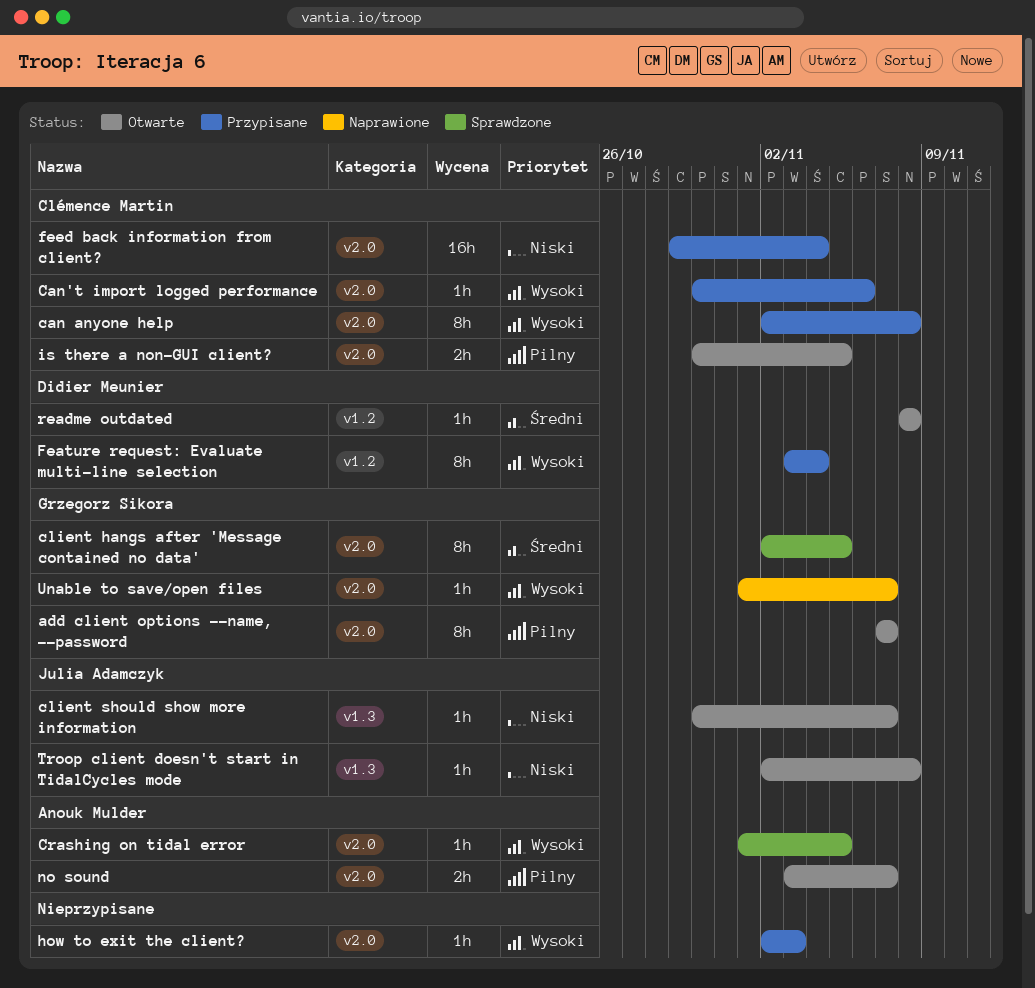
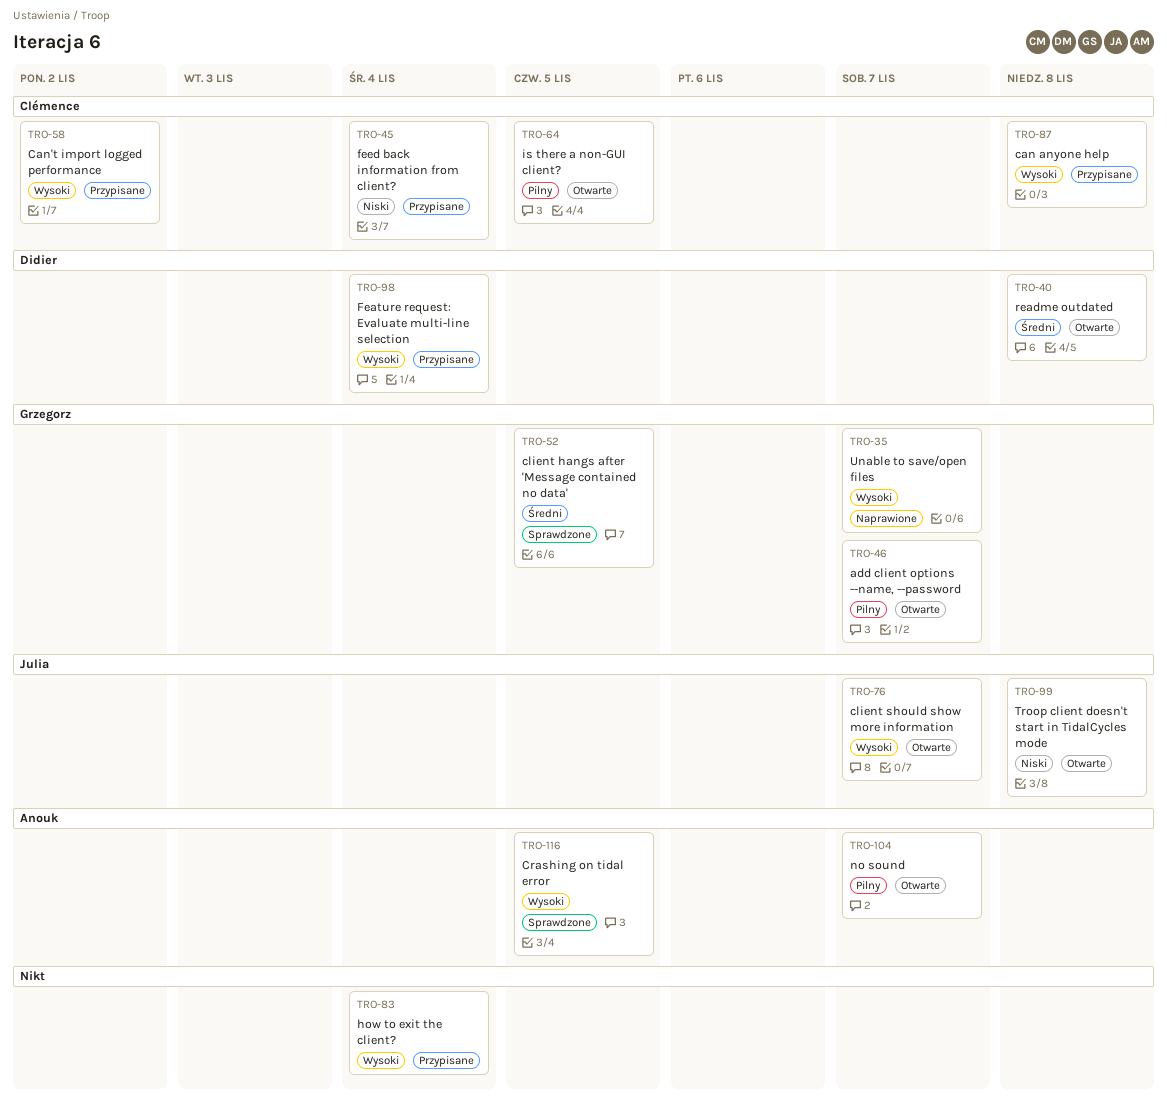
Can't import logged performance, due: Nov 6 -> Nov 2
client should show more information, priority: Niski -> Wysoki
how to exit the client?, due: Nov 3 -> Nov 4

